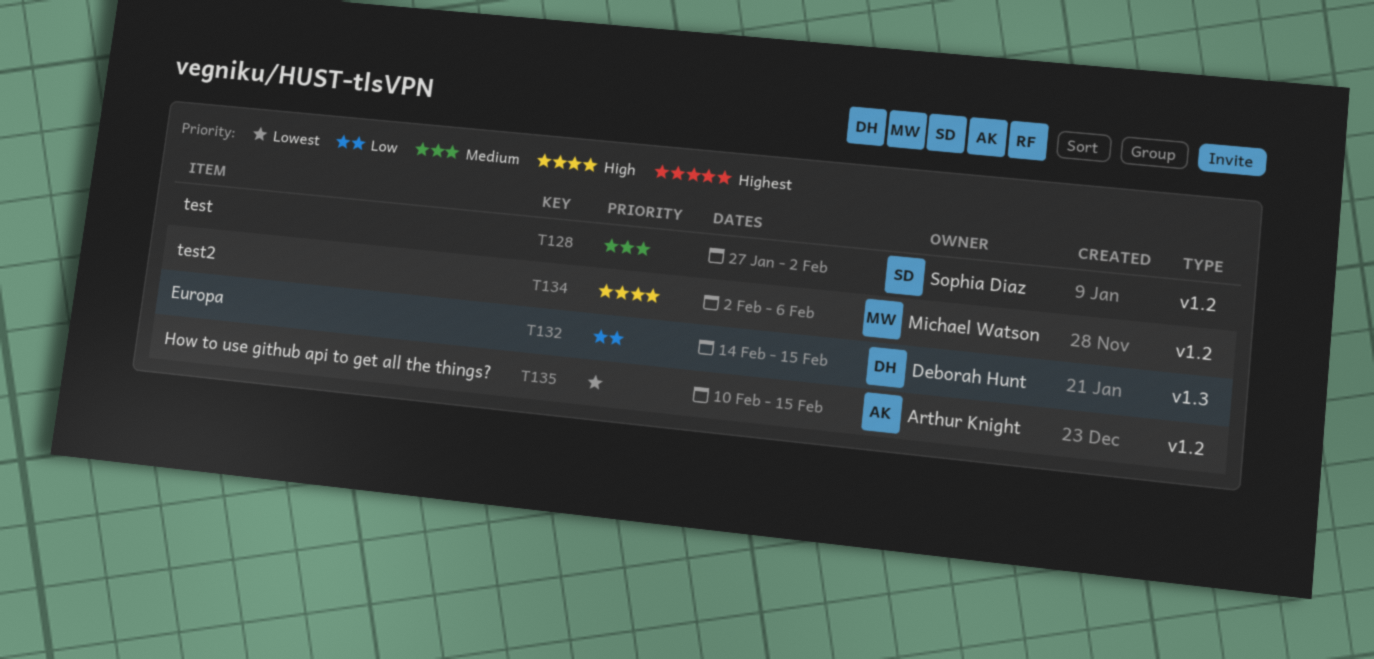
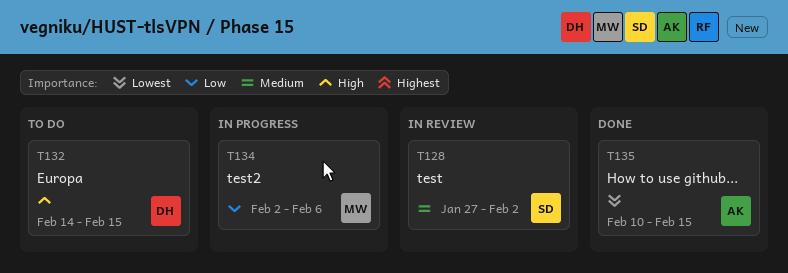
T132, priority: Low -> High
T134, priority: High -> Low

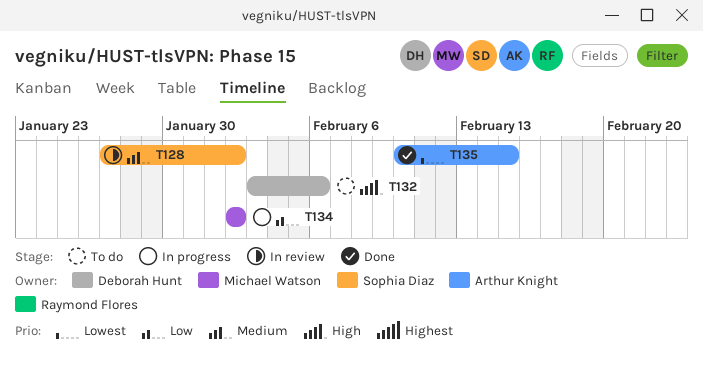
T132, start: Feb 14 -> Feb 3
T132, due: Feb 15 -> Feb 6
T134, due: Feb 6 -> Feb 2

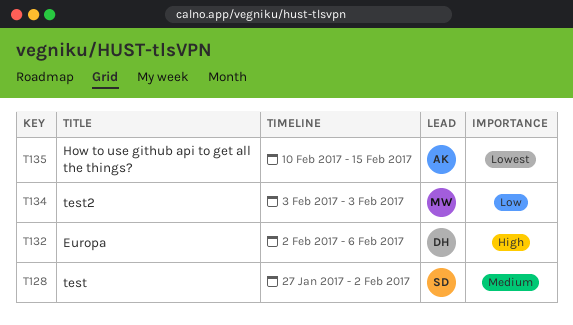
T132, start: Feb 3 -> Feb 2
T134, start: Feb 2 -> Feb 3
T134, due: Feb 2 -> Feb 3

